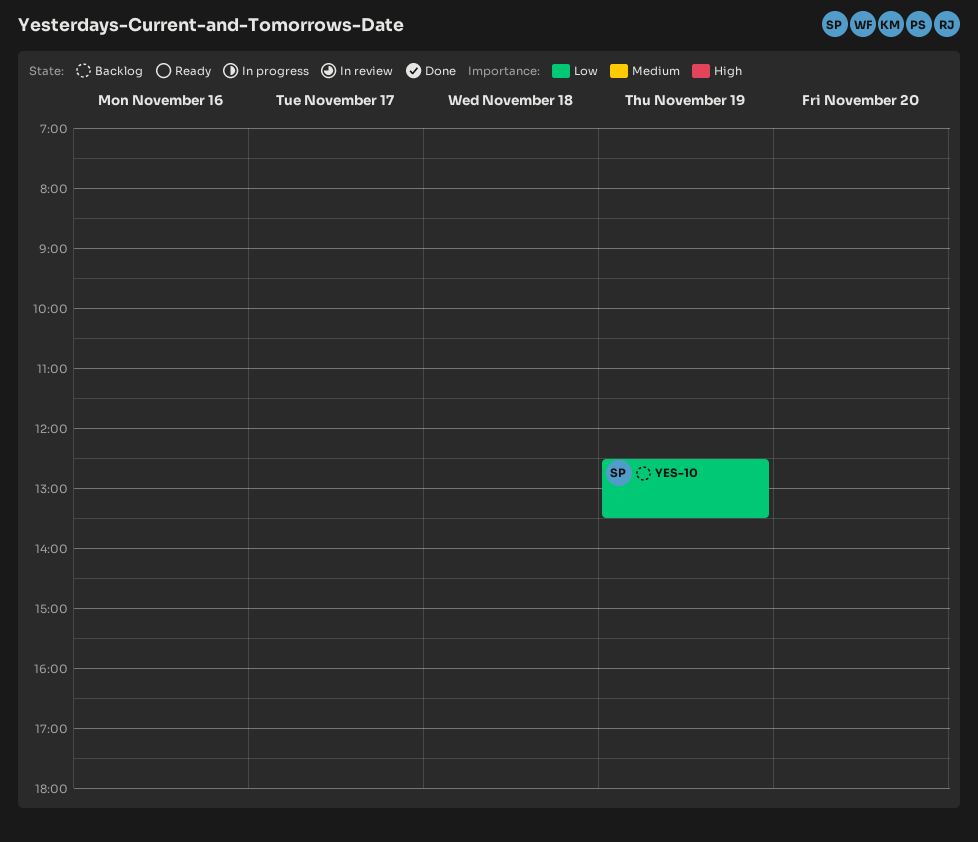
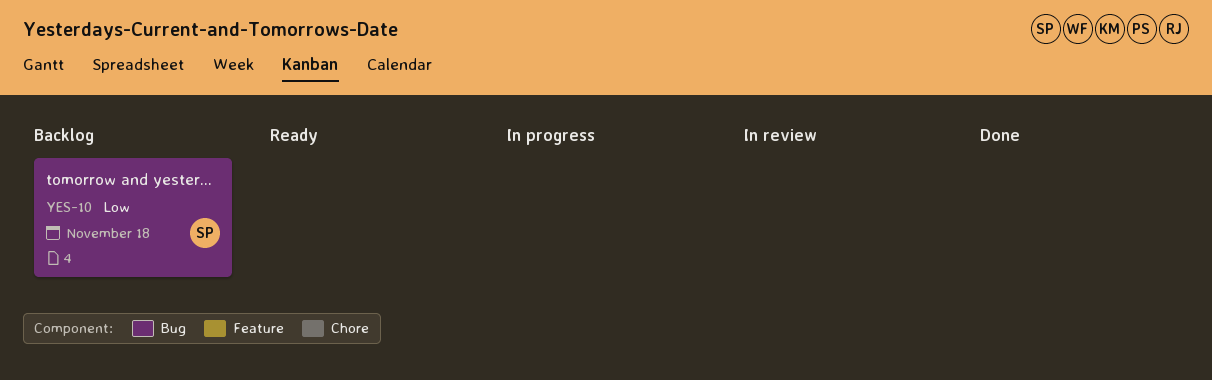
YES-10, day: Nov 19 -> Nov 18

